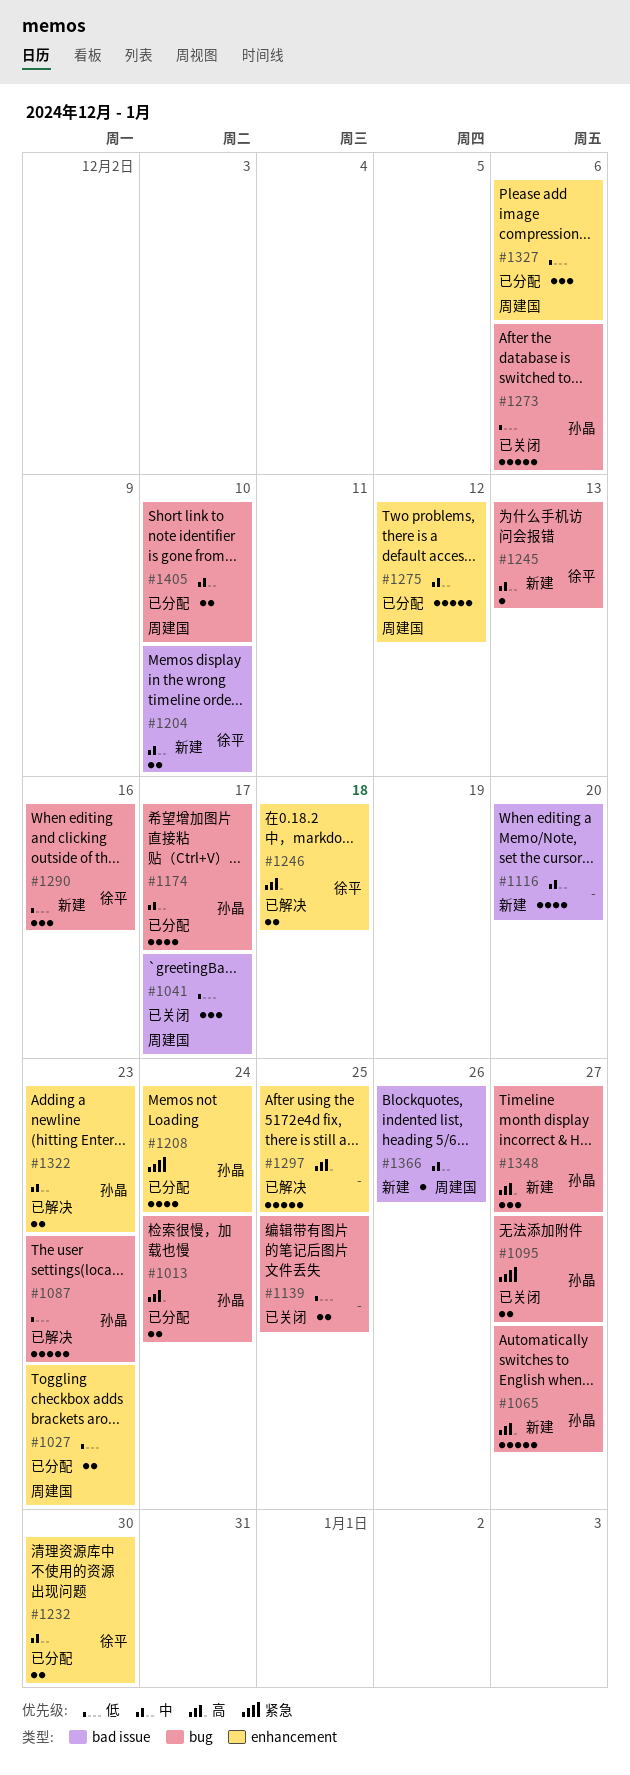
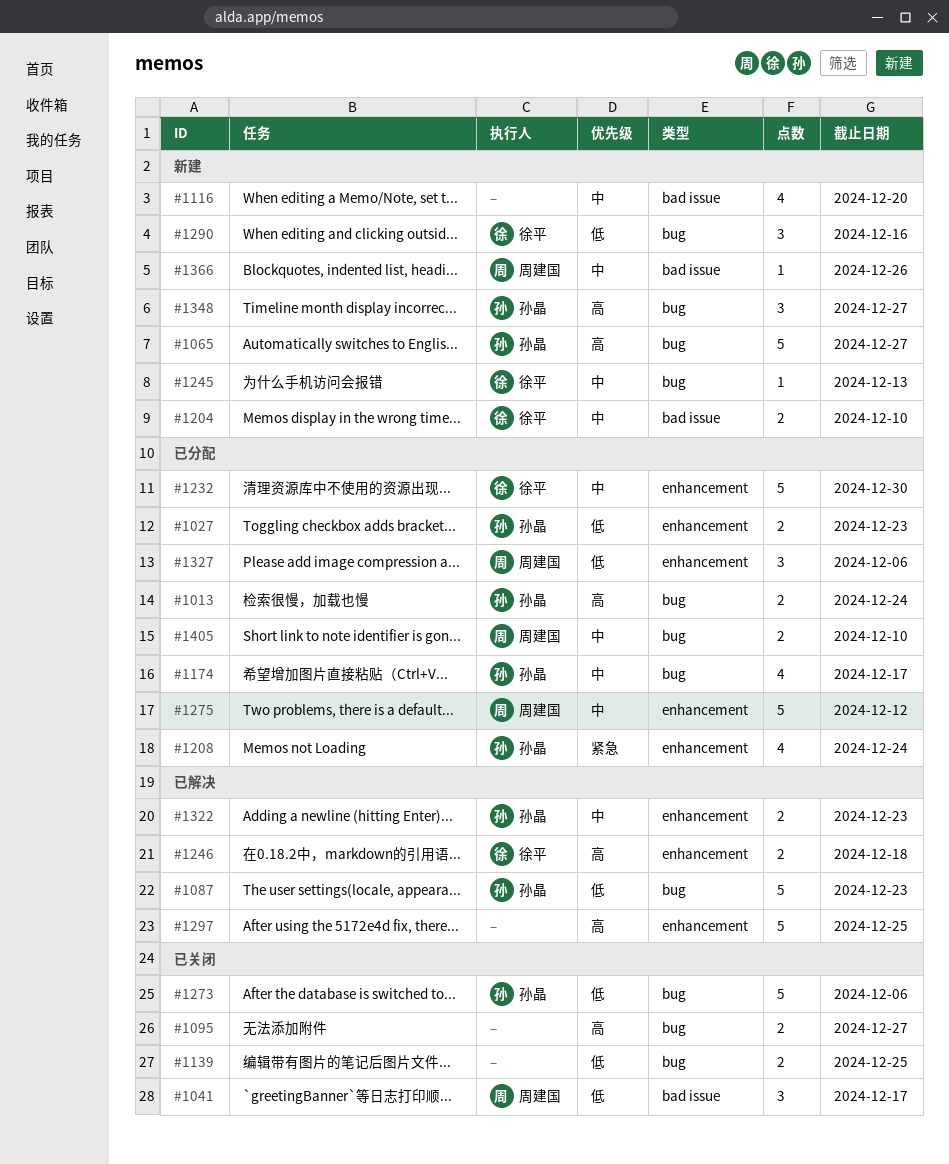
#1027, owner: 周建国 -> 孙晶
#1095, owner: 孙晶 -> none
#1095, priority: 紧急 -> 高
#1232, estimate: 2 -> 5

